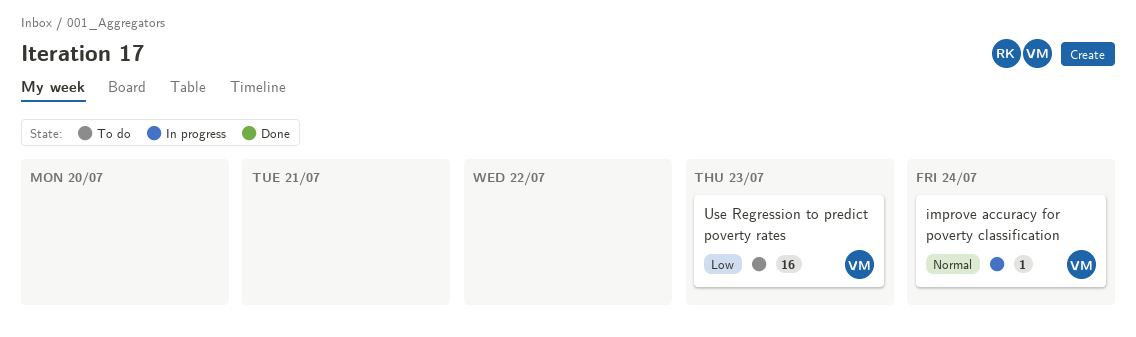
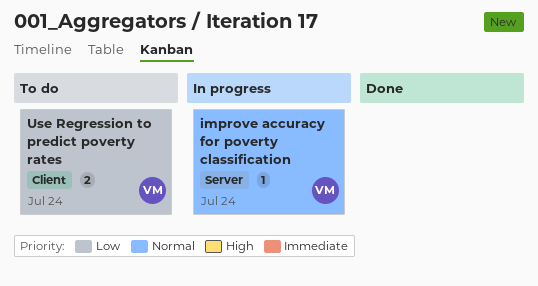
Use Regression to predict poverty rates, estimate: 16 -> 2
Use Regression to predict poverty rates, due: Jul 23 -> Jul 24

